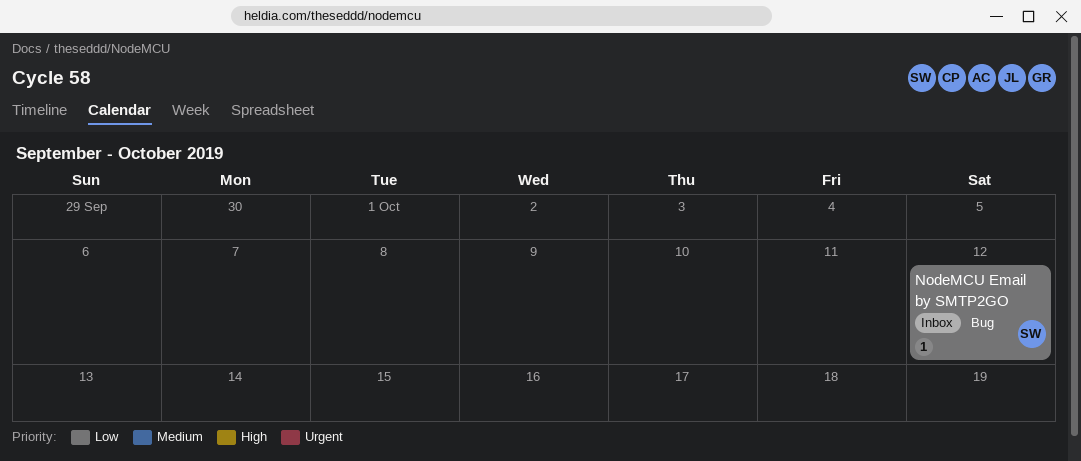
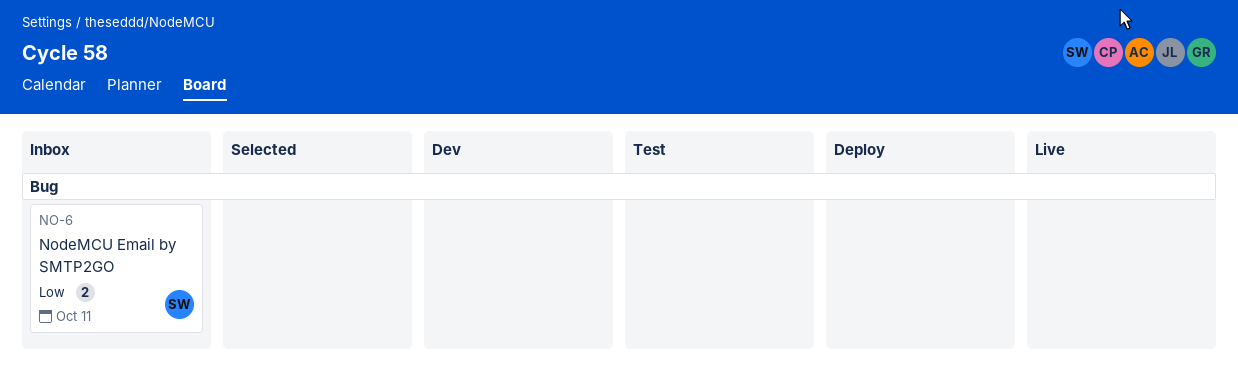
NodeMCU Email by SMTP2GO, estimate: 1 -> 2
NodeMCU Email by SMTP2GO, due: Oct 12 -> Oct 11

